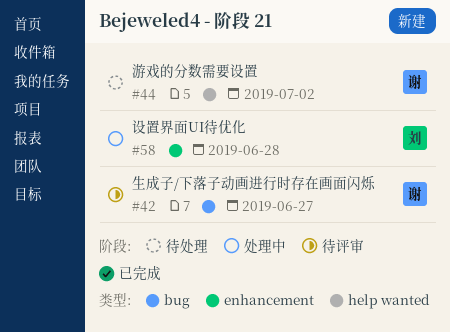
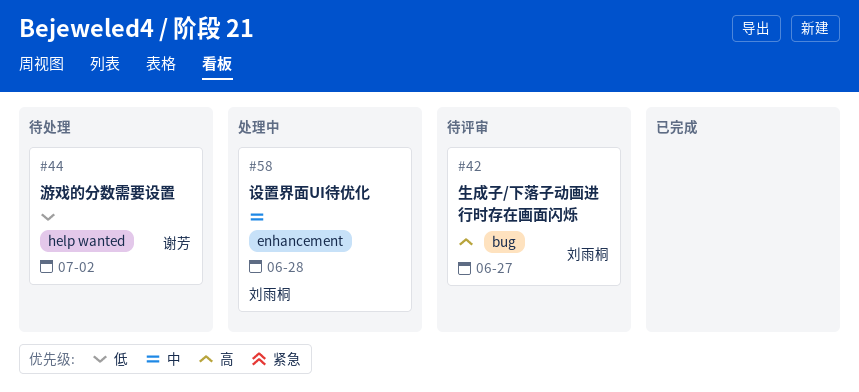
#42, owner: 谢芳 -> 刘雨桐

